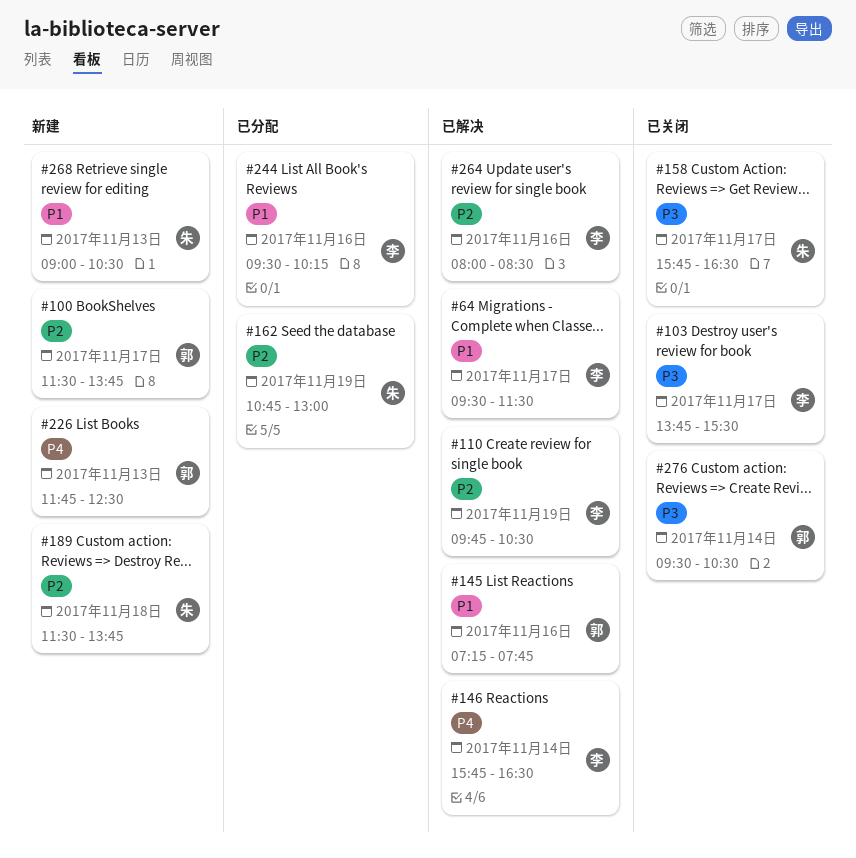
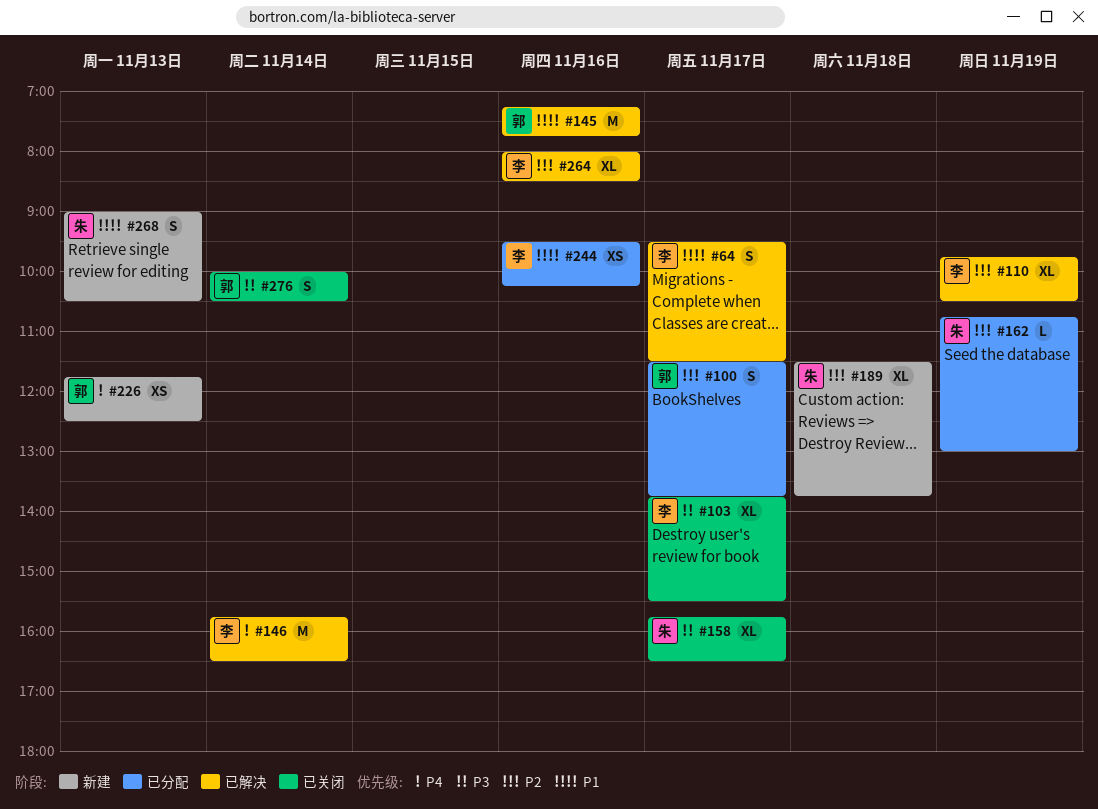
#100, status: 新建 -> 已分配
#276, begins: 09:30 -> 10:00

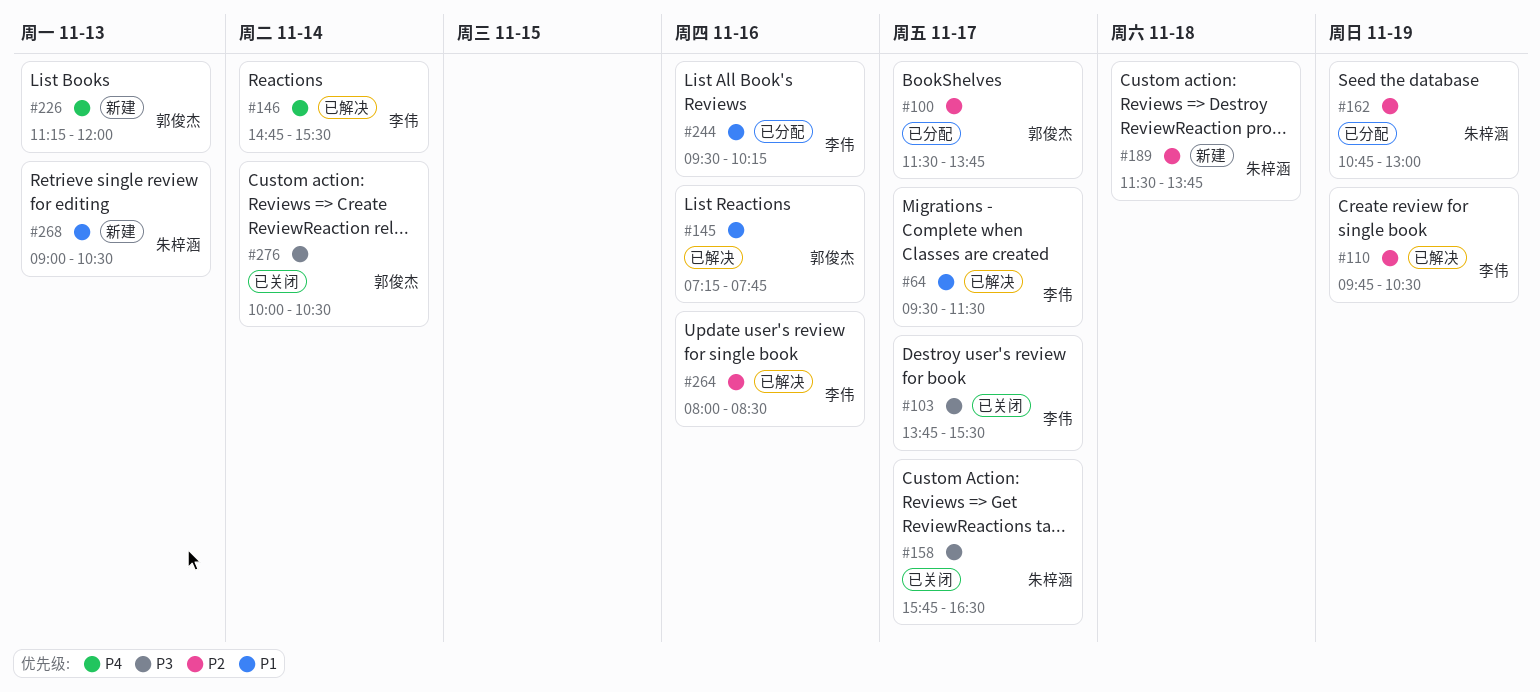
#146, begins: 15:45 -> 14:45
#146, ends: 16:30 -> 15:30
#226, begins: 11:45 -> 11:15
#226, ends: 12:30 -> 12:00

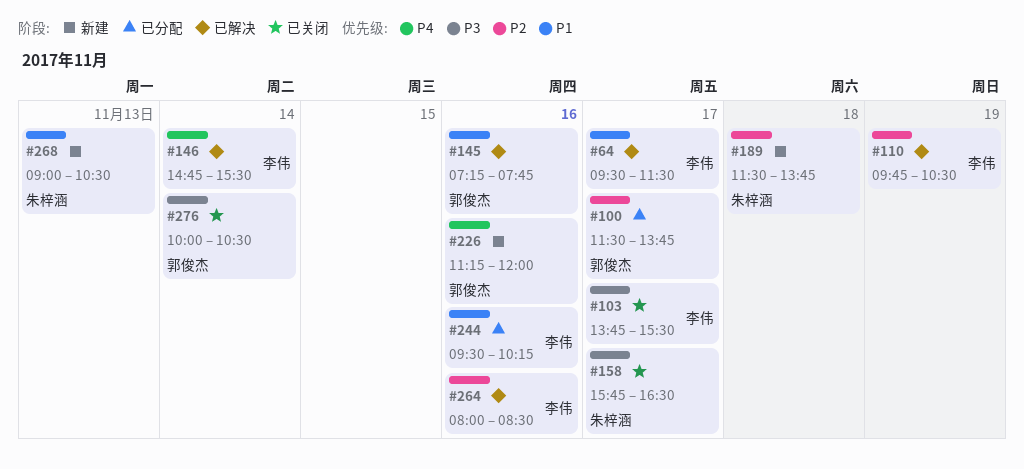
#162: present -> none
#226, day: Nov 13 -> Nov 16

